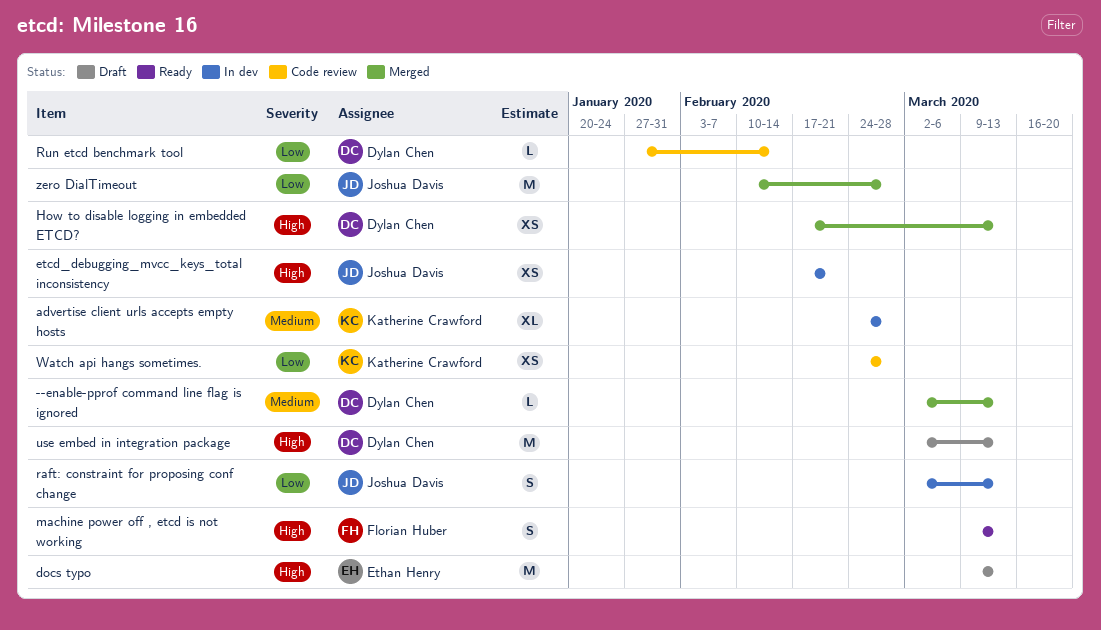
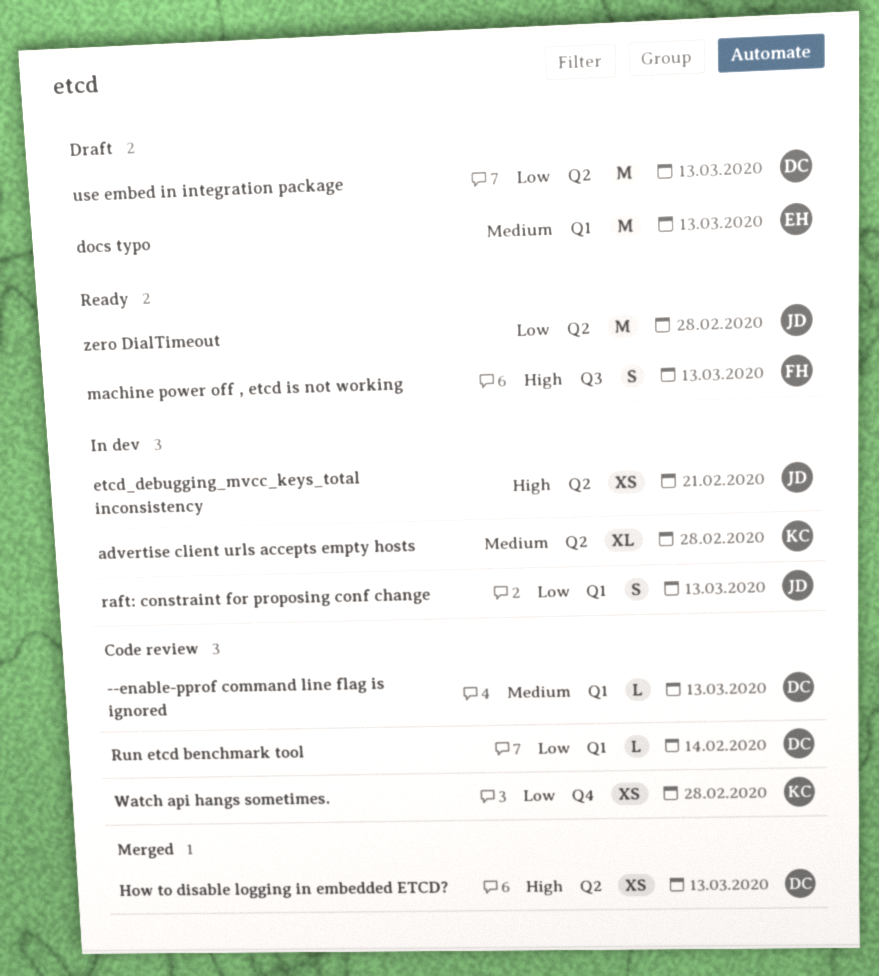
--enable-pprof command line flag is ignored, status: Merged -> Code review
docs typo, priority: High -> Medium
use embed in integration package, priority: High -> Low
zero DialTimeout, status: Merged -> Ready

